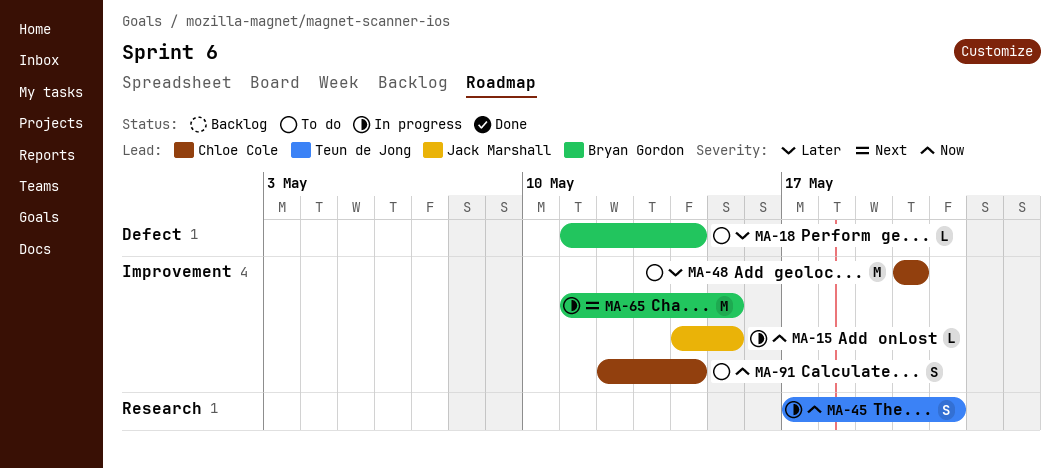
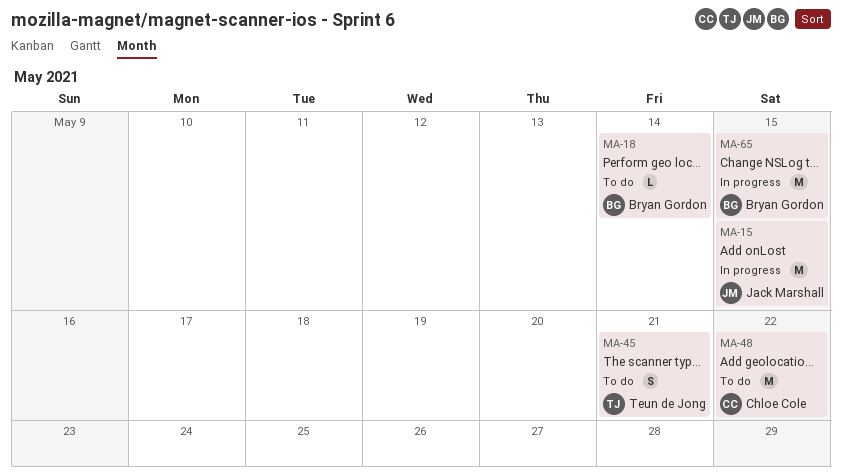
MA-15, estimate: L -> M
MA-45, status: In progress -> To do
MA-48, due: May 20 -> May 22
MA-91: present -> none

